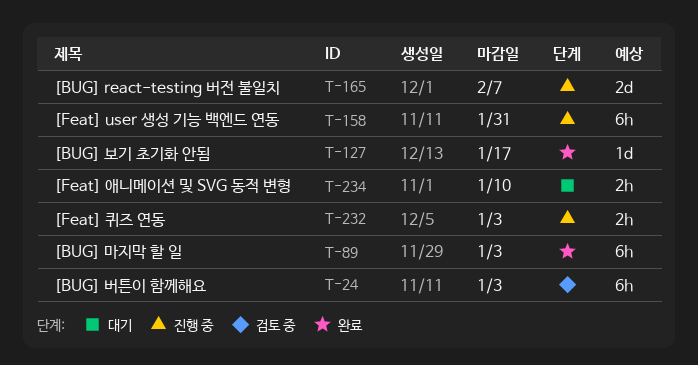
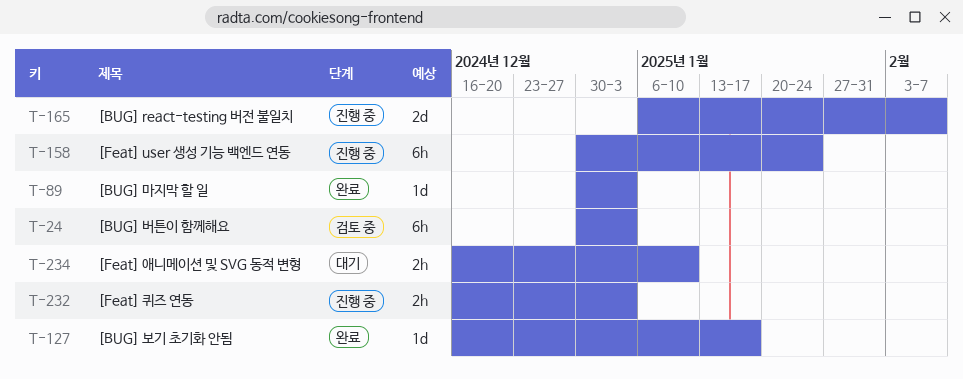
T-89, estimate: 6h -> 1d
T-158, due: Jan 31 -> Jan 24

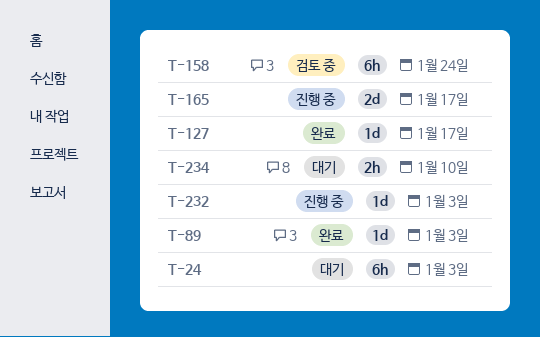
T-24, status: 검토 중 -> 대기
T-158, status: 진행 중 -> 검토 중
T-165, due: Feb 7 -> Jan 17
T-232, estimate: 2h -> 1d

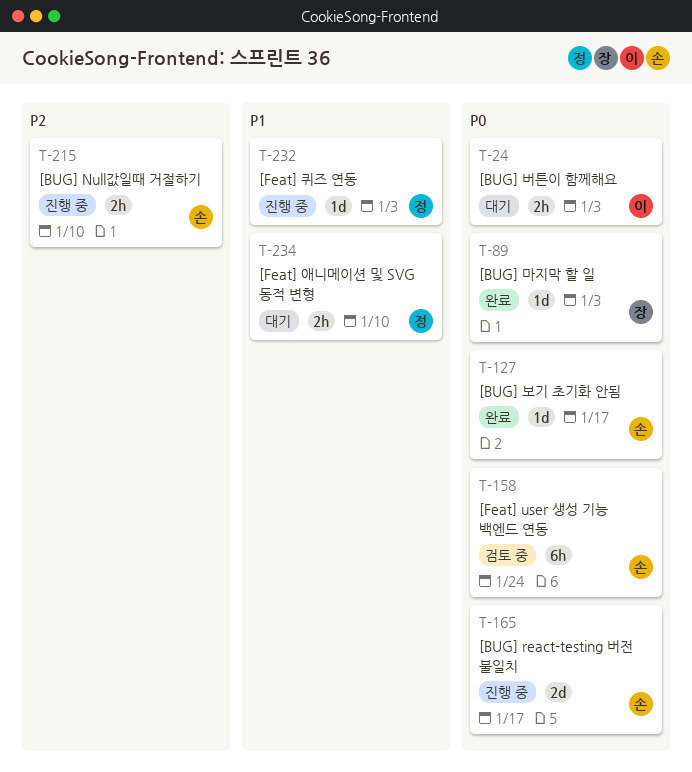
T-24, estimate: 6h -> 2h
T-215: none -> present

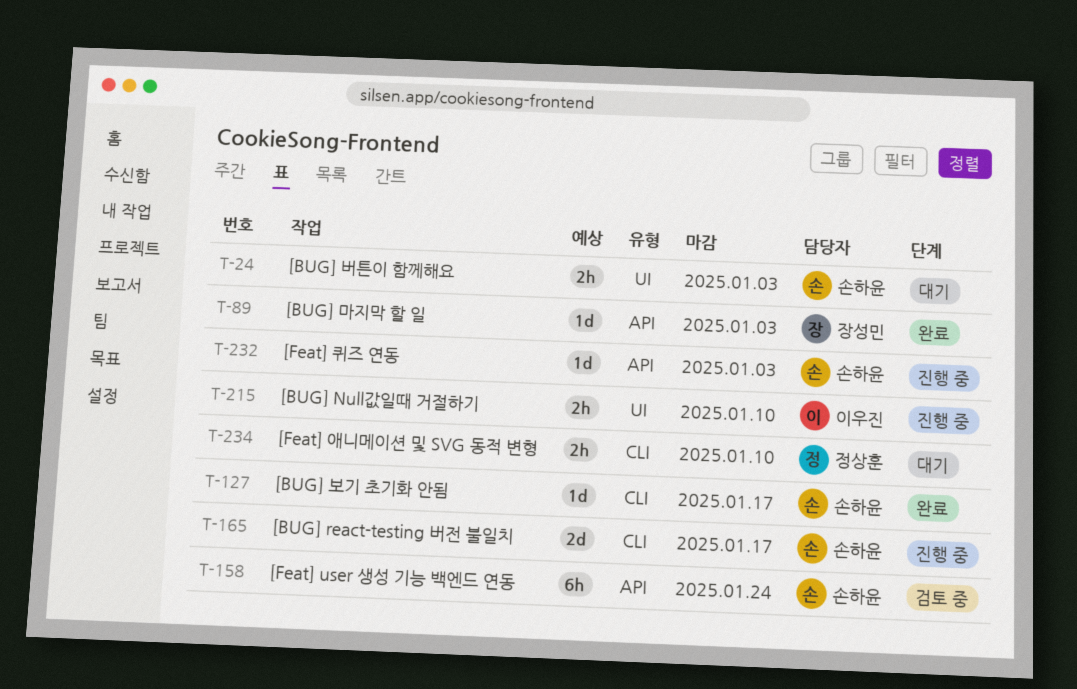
T-24, owner: 이우진 -> 손하윤
T-215, owner: 손하윤 -> 이우진
T-232, owner: 정상훈 -> 손하윤

